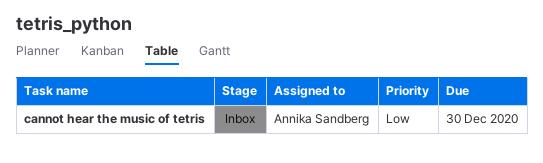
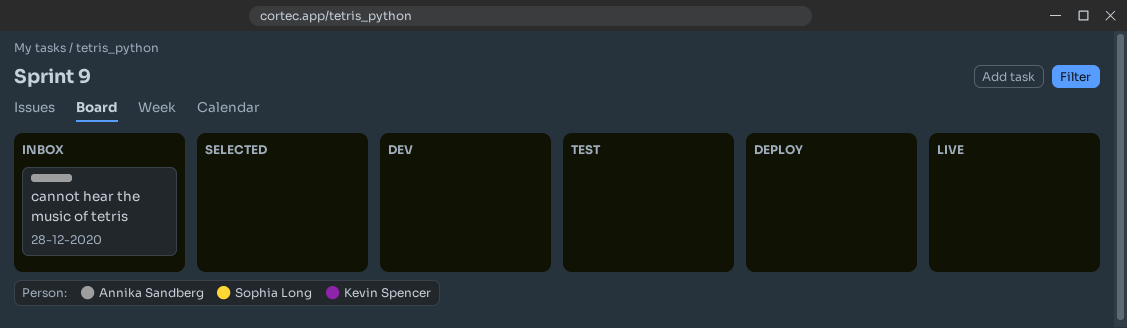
cannot hear the music of tetris, due: Dec 30 -> Dec 28

